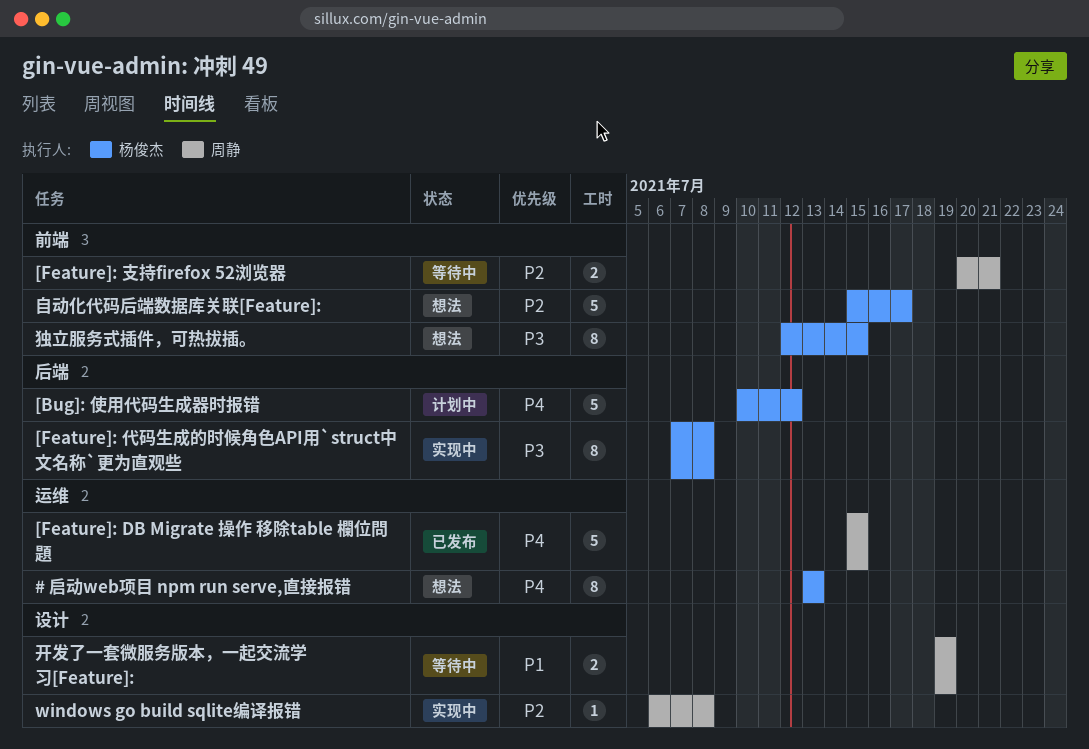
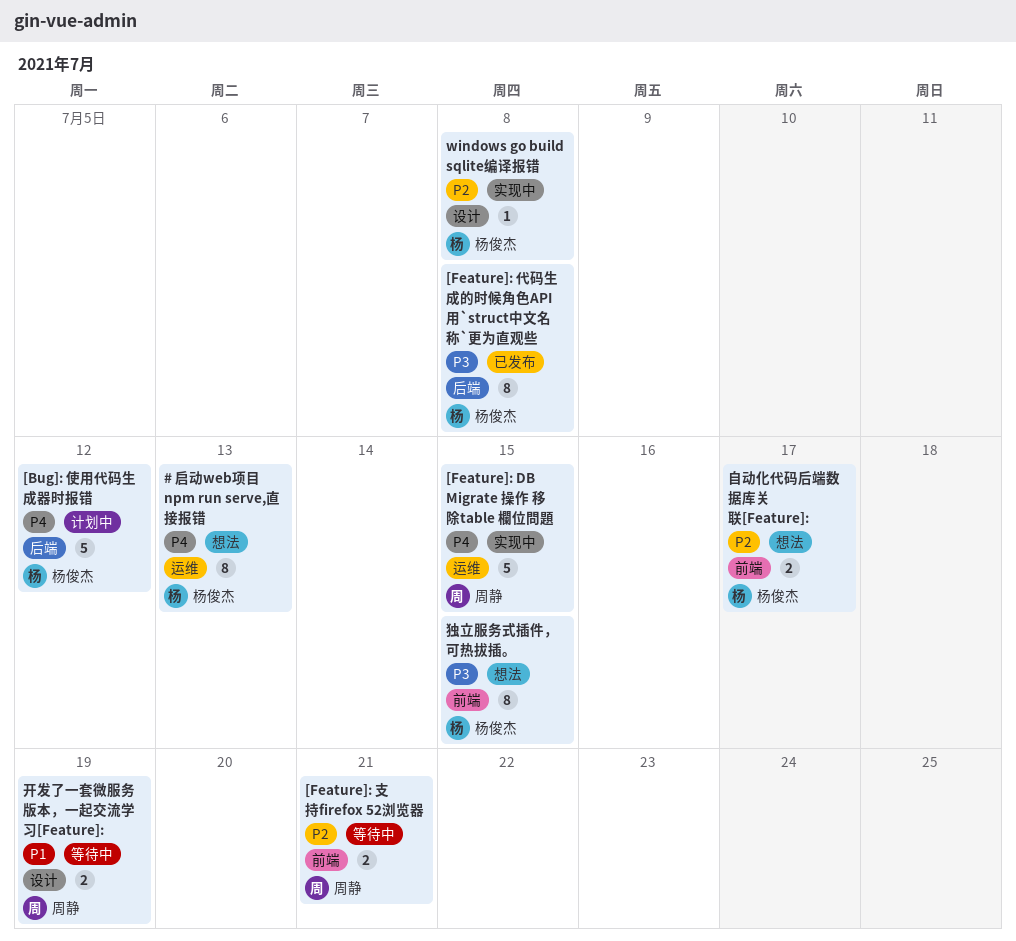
[Feature]: DB Migrate 操作 移除table 欄位問題, status: 已发布 -> 实现中
[Feature]: 代码生成的时候角色API用`struct中文名称`更为直观些, status: 实现中 -> 已发布
windows go build sqlite编译报错, owner: 周静 -> 杨俊杰
自动化代码后端数据库关联[Feature]:, estimate: 5 -> 2

